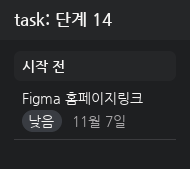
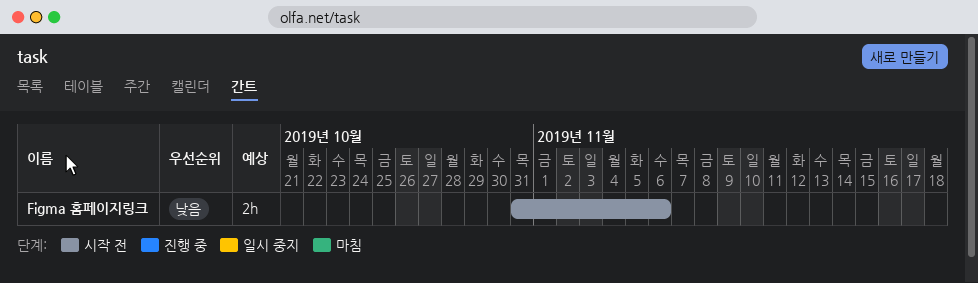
Figma 홈페이지링크, due: Nov 7 -> Nov 6

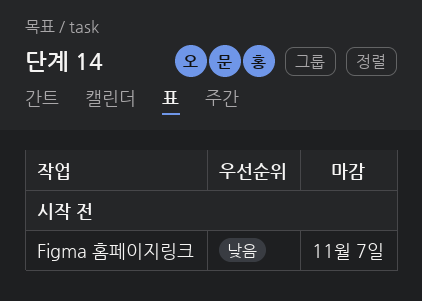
Figma 홈페이지링크, due: Nov 6 -> Nov 7

